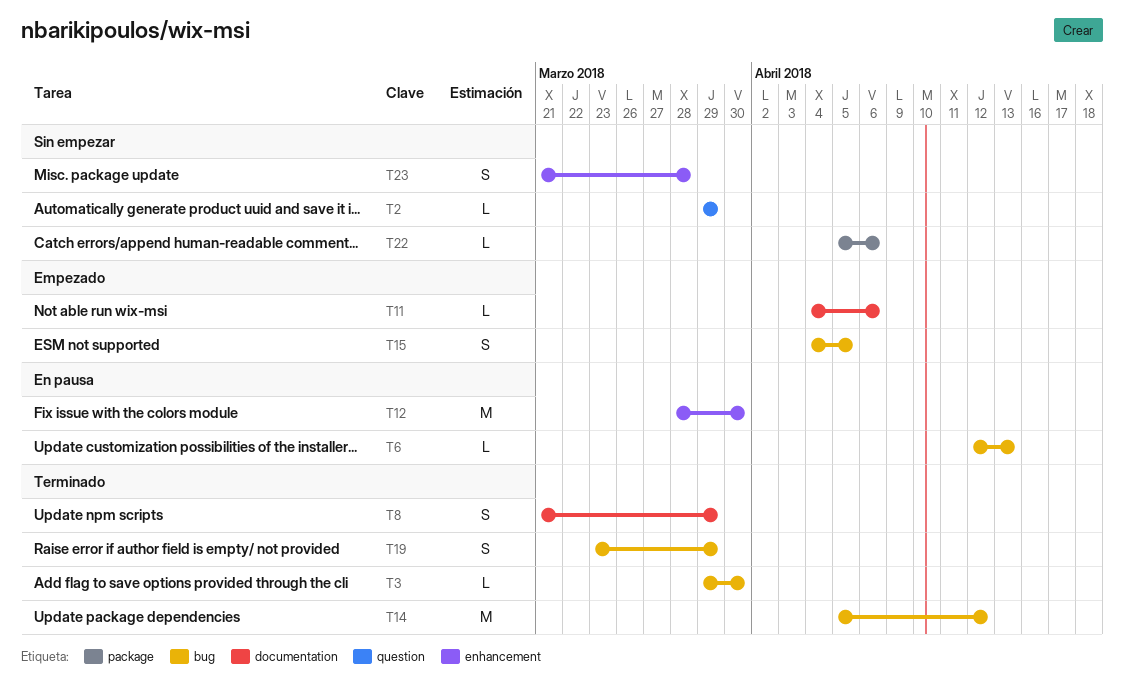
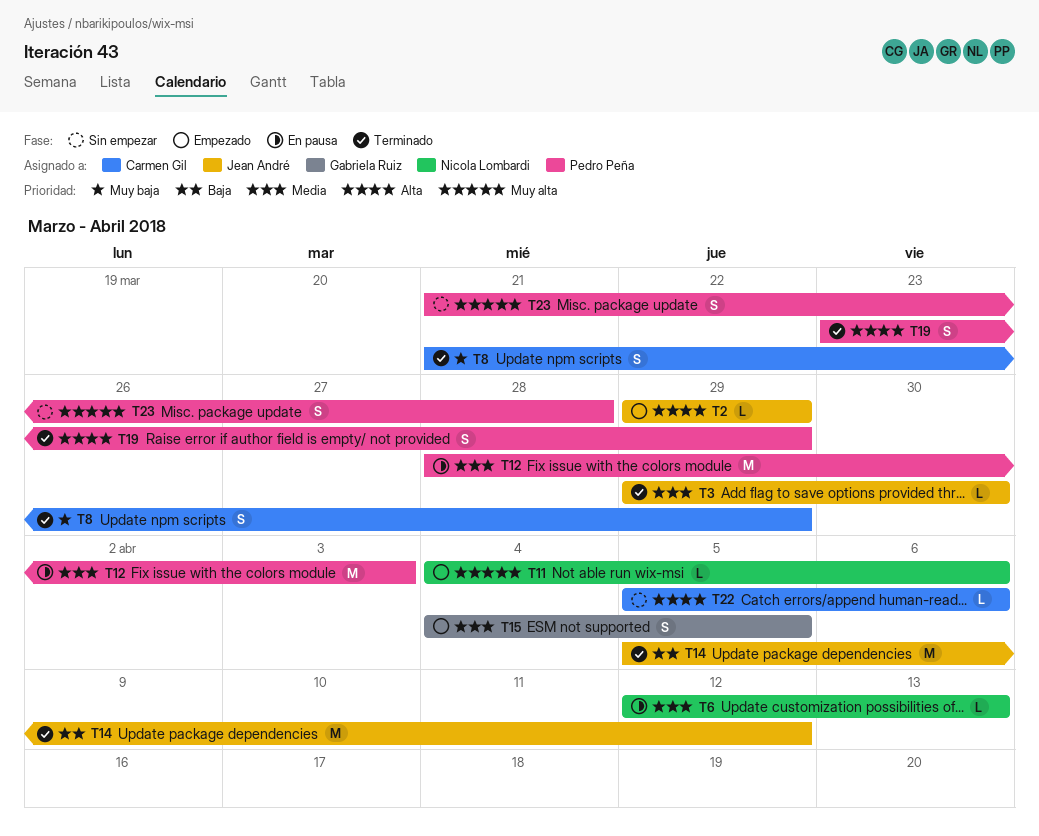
T2, status: Sin empezar -> Empezado
T12, due: Mar 30 -> Apr 3

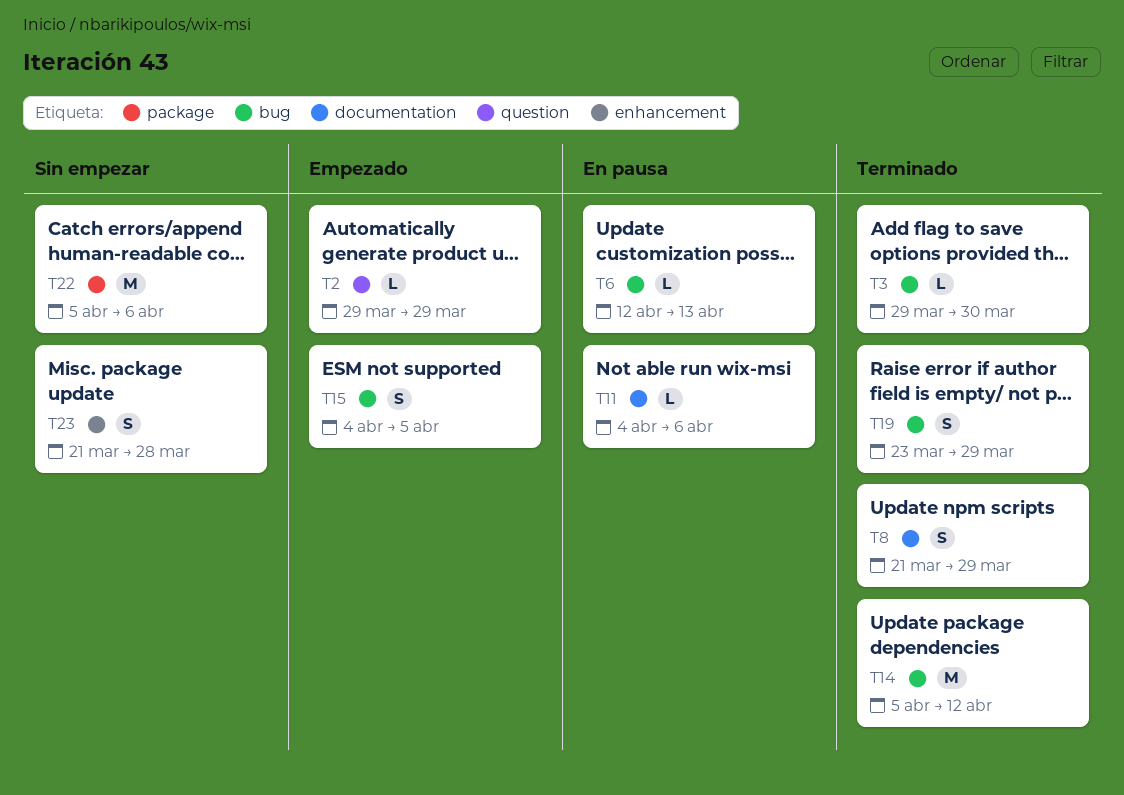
T11, status: Empezado -> En pausa
T12: present -> none
T22, estimate: L -> M

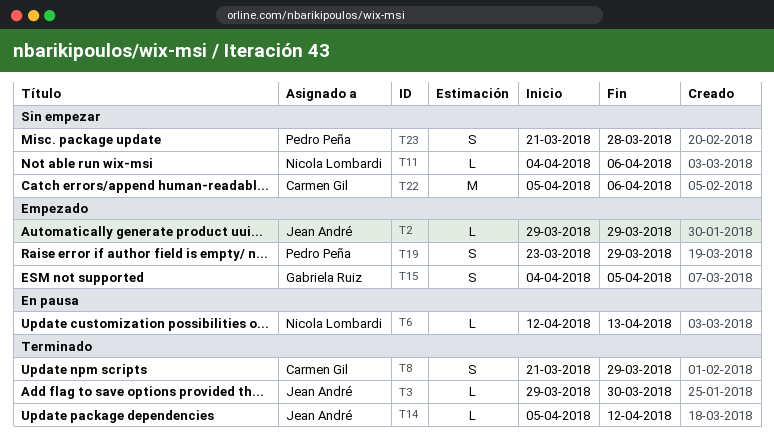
T11, status: En pausa -> Sin empezar
T14, estimate: M -> L
T19, status: Terminado -> Empezado

